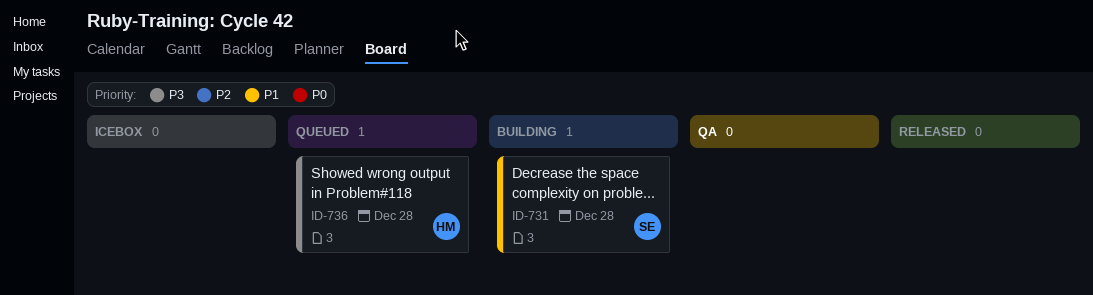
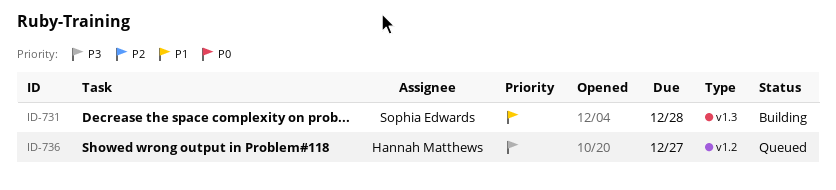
ID-736, due: Dec 28 -> Dec 27

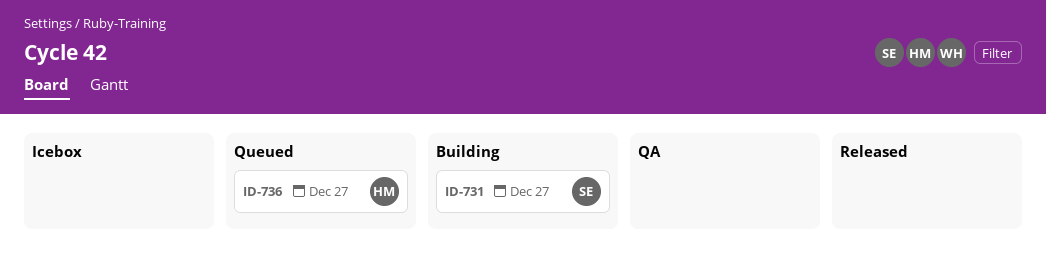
ID-731, due: Dec 28 -> Dec 27

